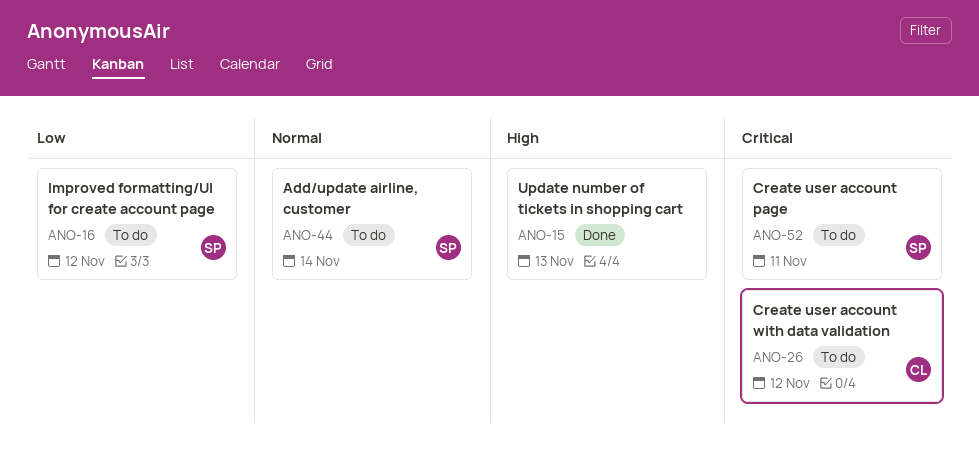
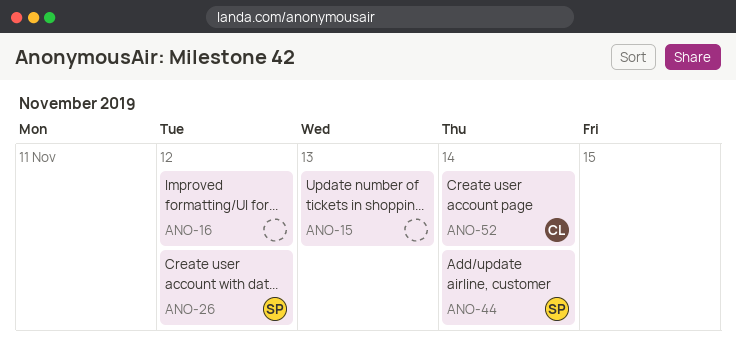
ANO-16, owner: SP -> none
ANO-26, owner: CL -> SP
ANO-52, owner: SP -> CL
ANO-52, due: Nov 11 -> Nov 14

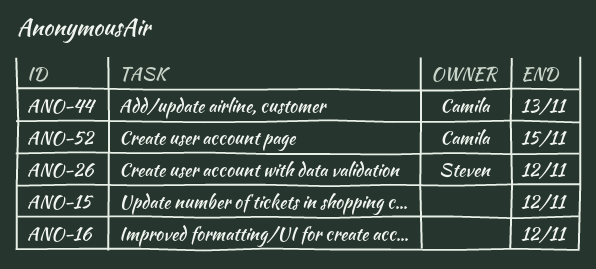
ANO-15, due: Nov 13 -> Nov 12
ANO-44, owner: Steven -> Camila
ANO-44, due: Nov 14 -> Nov 13
ANO-52, due: Nov 14 -> Nov 15

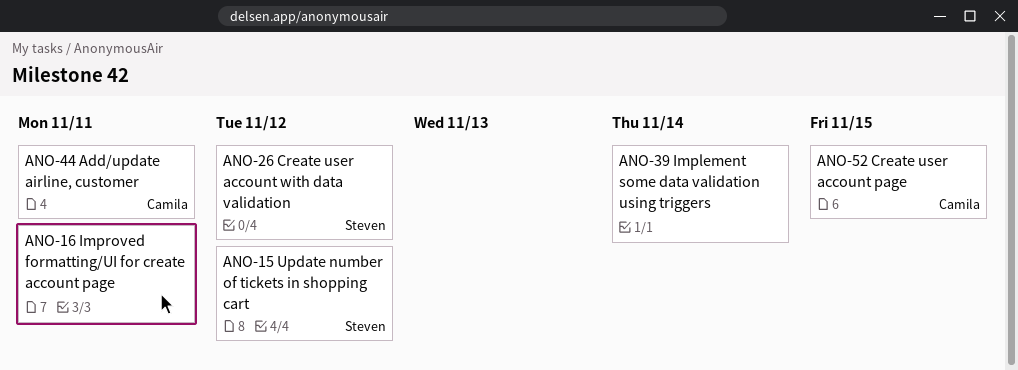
ANO-15, owner: none -> Steven
ANO-16, due: Nov 12 -> Nov 11
ANO-39: none -> present
ANO-44, due: Nov 13 -> Nov 11

